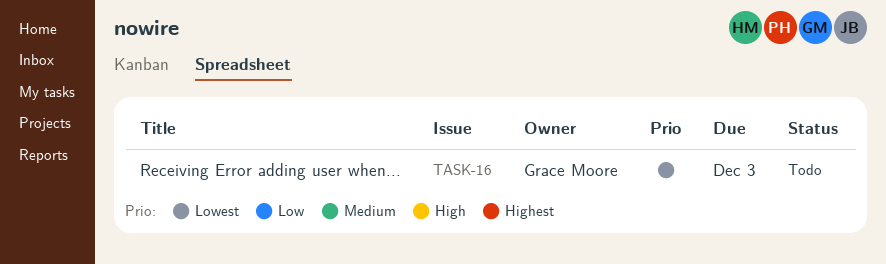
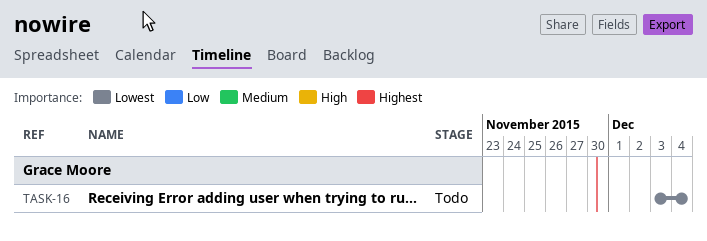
TASK-16, due: Dec 3 -> Dec 4

